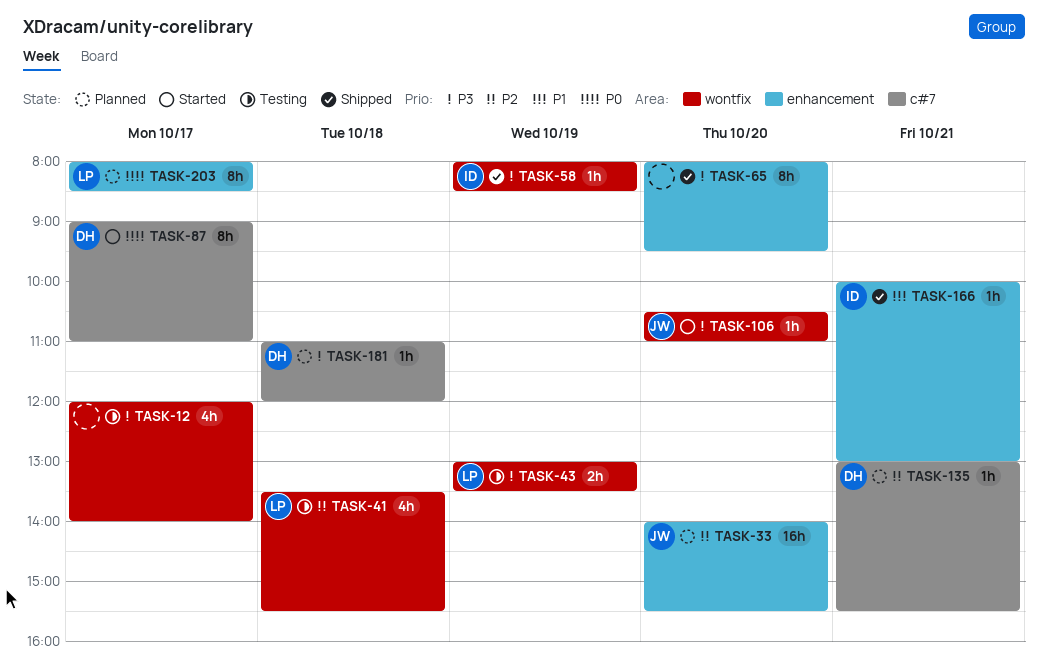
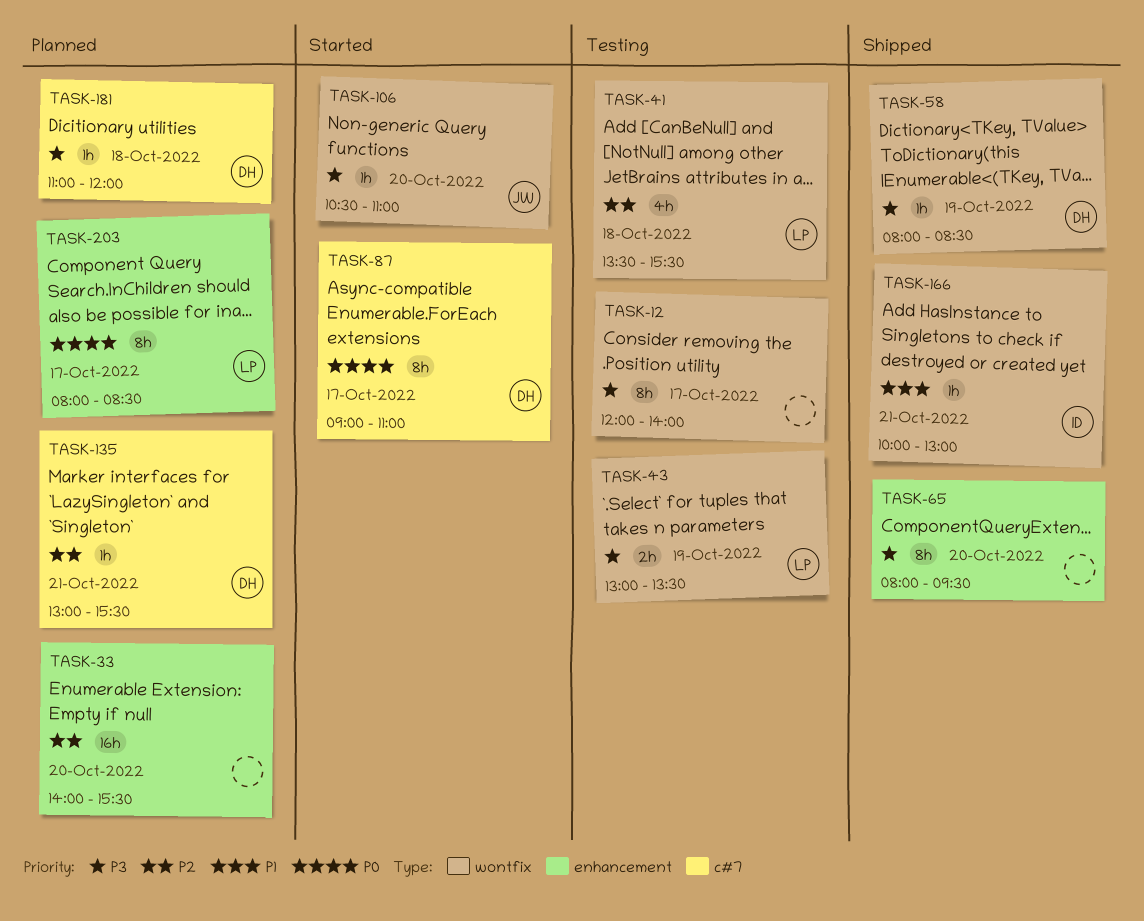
TASK-12, estimate: 4h -> 8h
TASK-33, owner: JW -> none
TASK-58, owner: ID -> DH
TASK-166, label: enhancement -> wontfix

